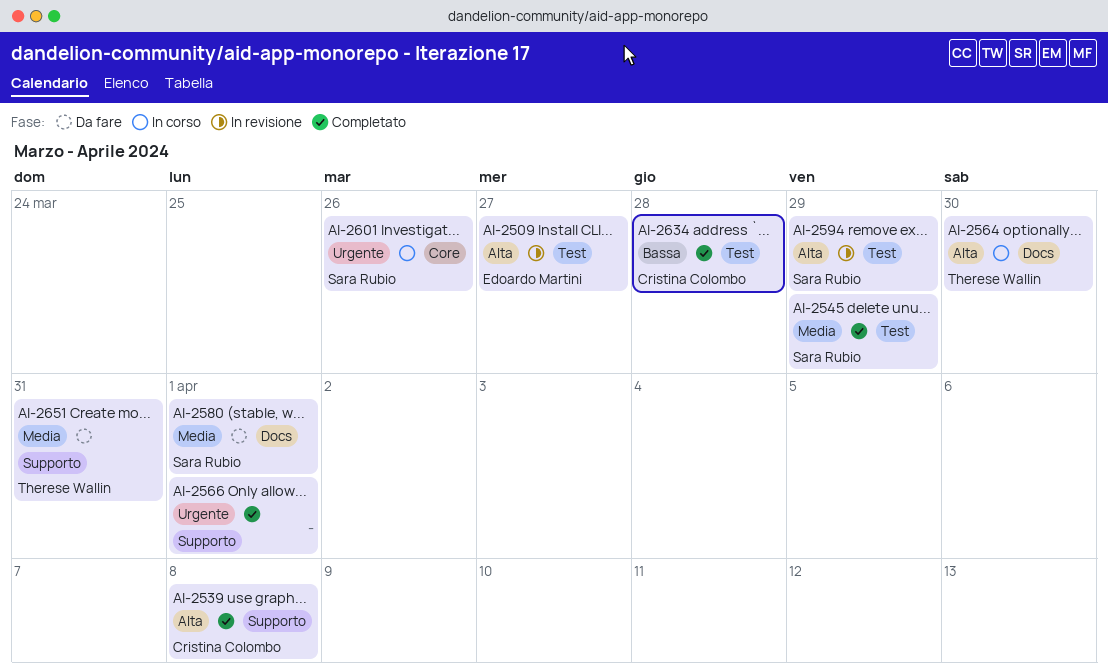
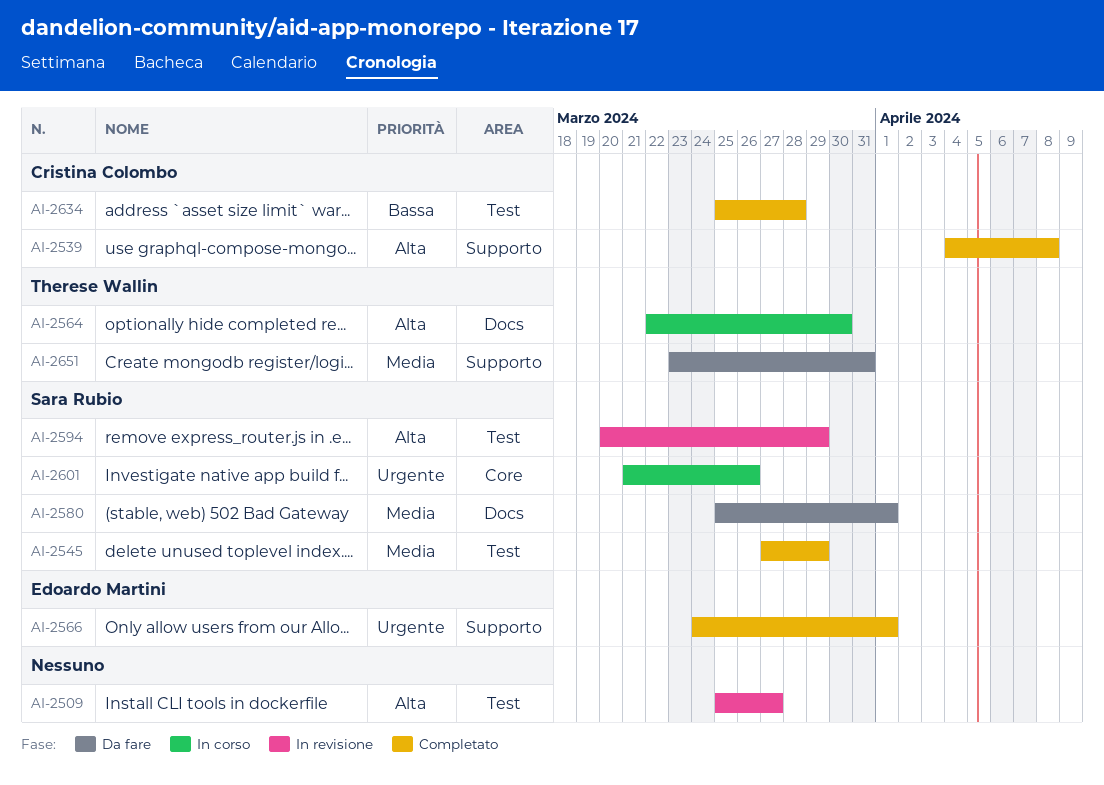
AI-2509, owner: Edoardo Martini -> none
AI-2566, owner: none -> Edoardo Martini

